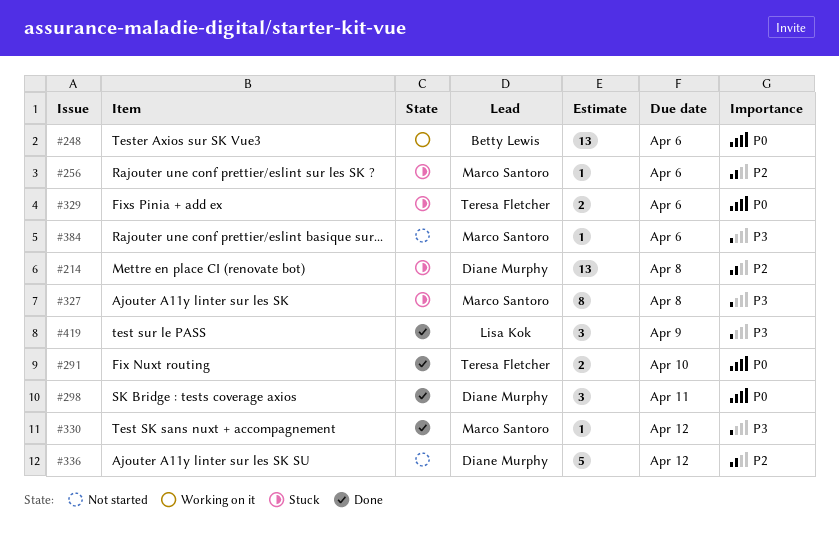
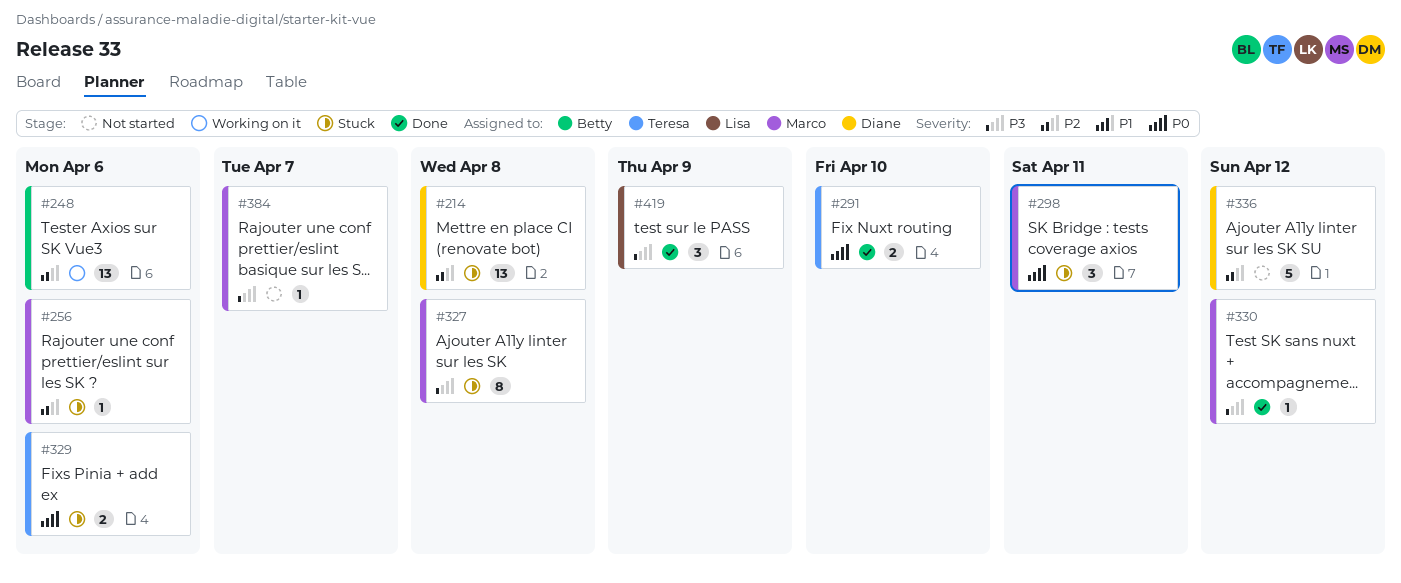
#248, priority: P0 -> P2
#298, status: Done -> Stuck
#298, owner: Diane Murphy -> Marco Santoro
#384, due: Apr 6 -> Apr 7

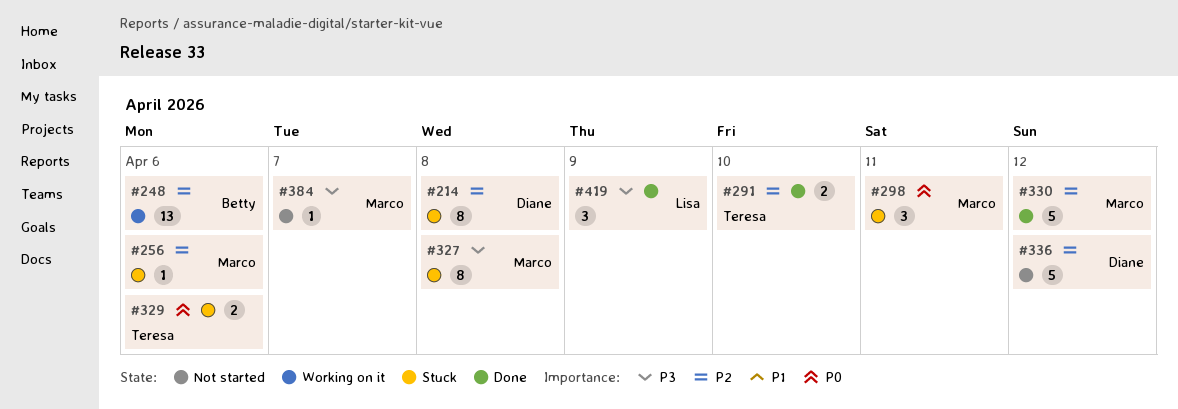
#214, estimate: 13 -> 8
#291, priority: P0 -> P2
#330, priority: P3 -> P2
#330, estimate: 1 -> 5

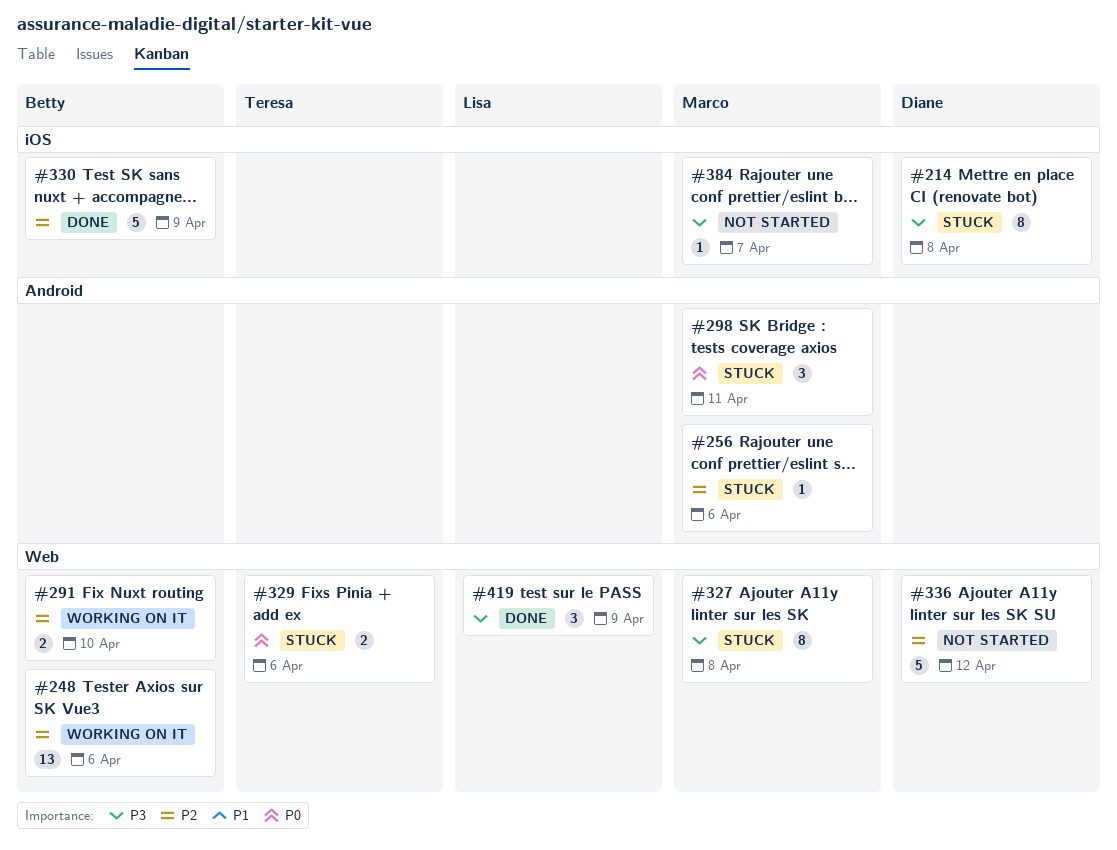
#214, priority: P2 -> P3
#291, status: Done -> Working on it
#291, owner: Teresa -> Betty
#330, owner: Marco -> Betty
#330, due: Apr 12 -> Apr 9

